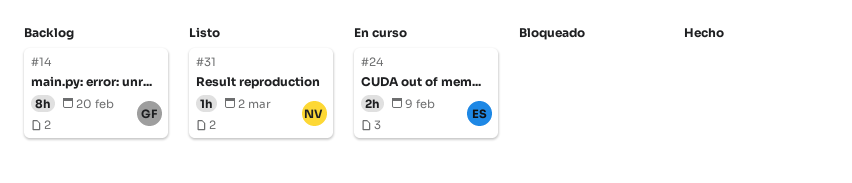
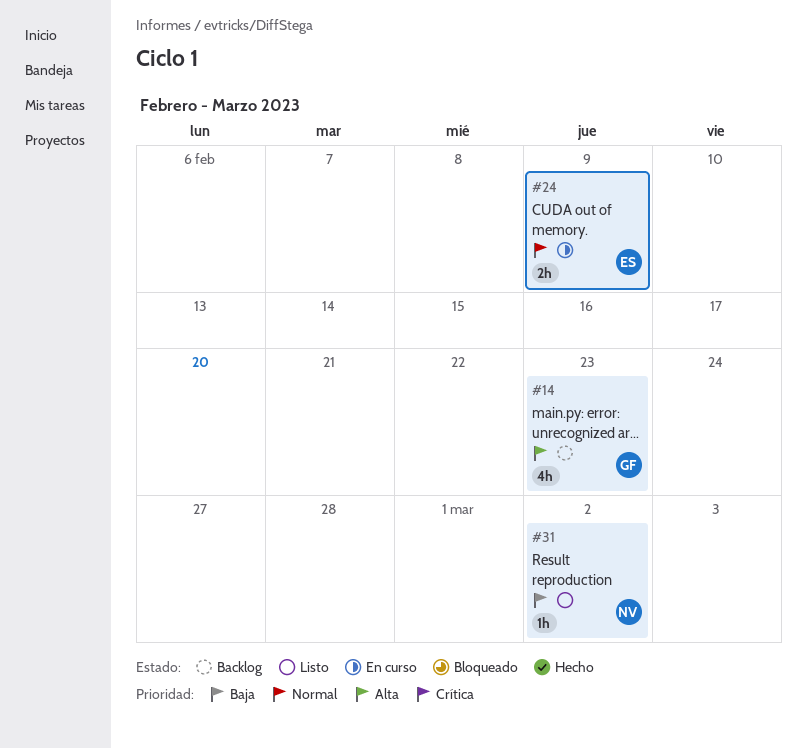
#14, estimate: 8h -> 4h
#14, due: Feb 20 -> Feb 23

